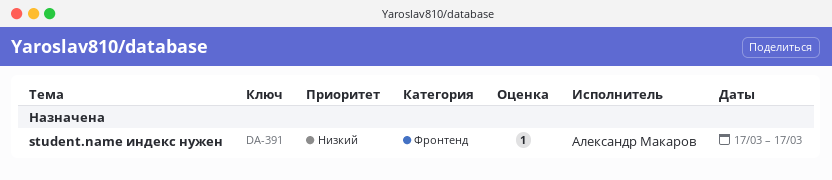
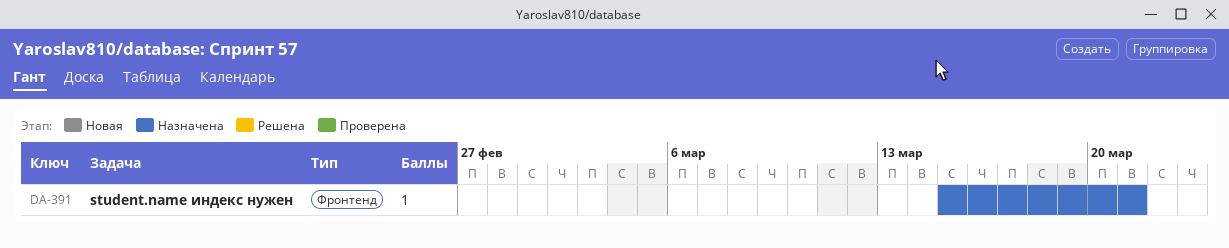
DA-391, start: Mar 17 -> Mar 15
DA-391, due: Mar 17 -> Mar 21

